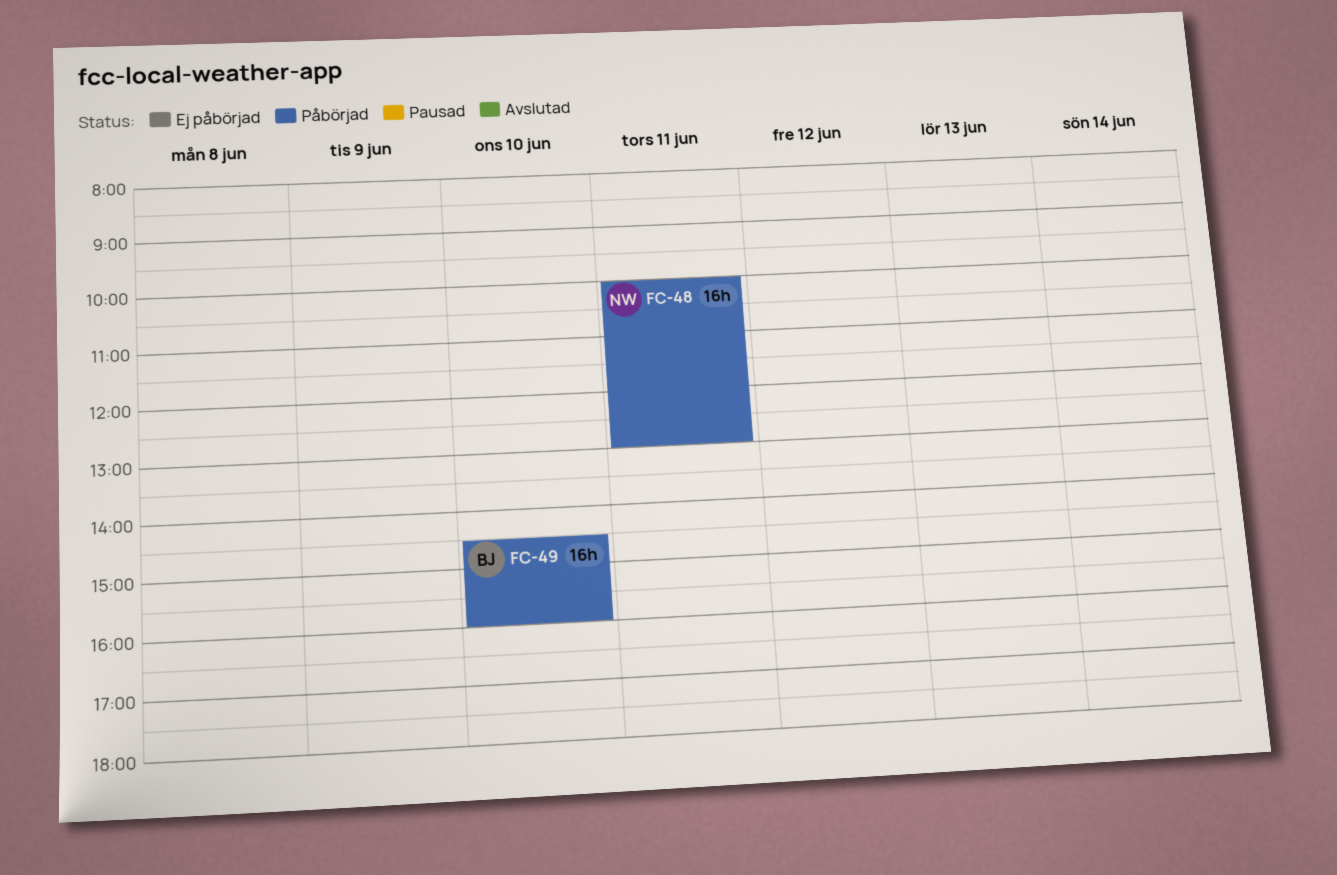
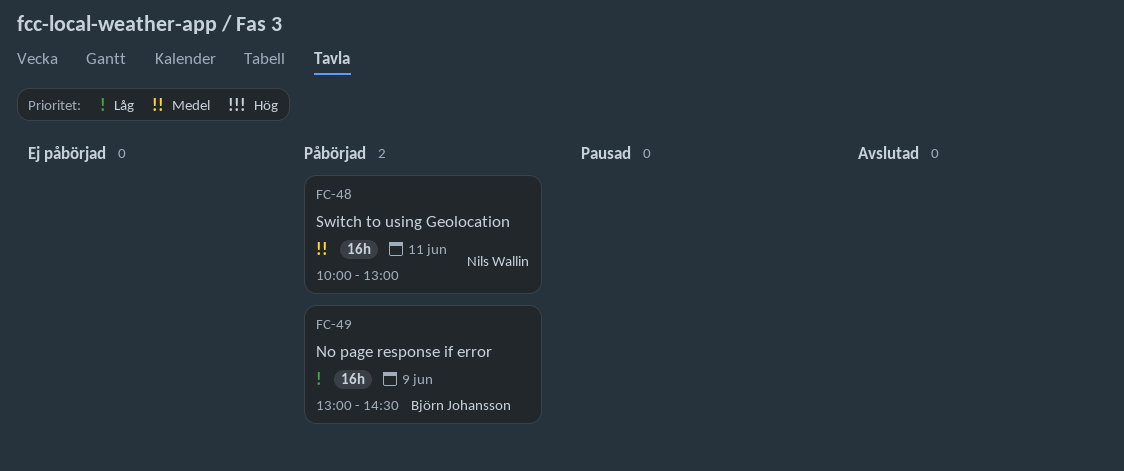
FC-49, day: Jun 10 -> Jun 9
FC-49, begins: 14:30 -> 13:00
FC-49, ends: 16:00 -> 14:30

